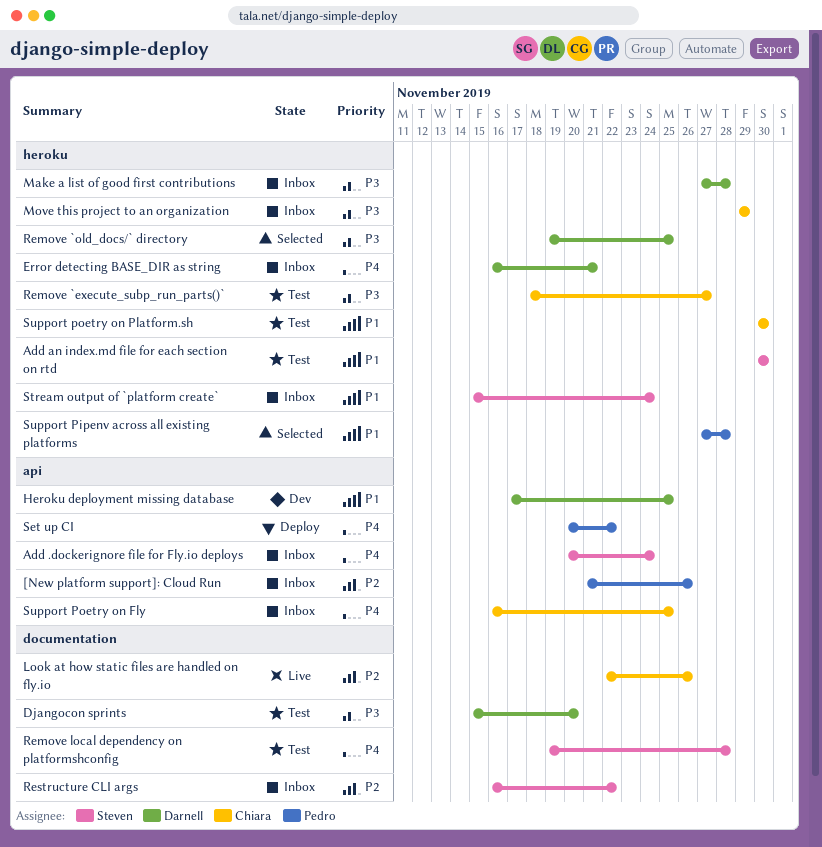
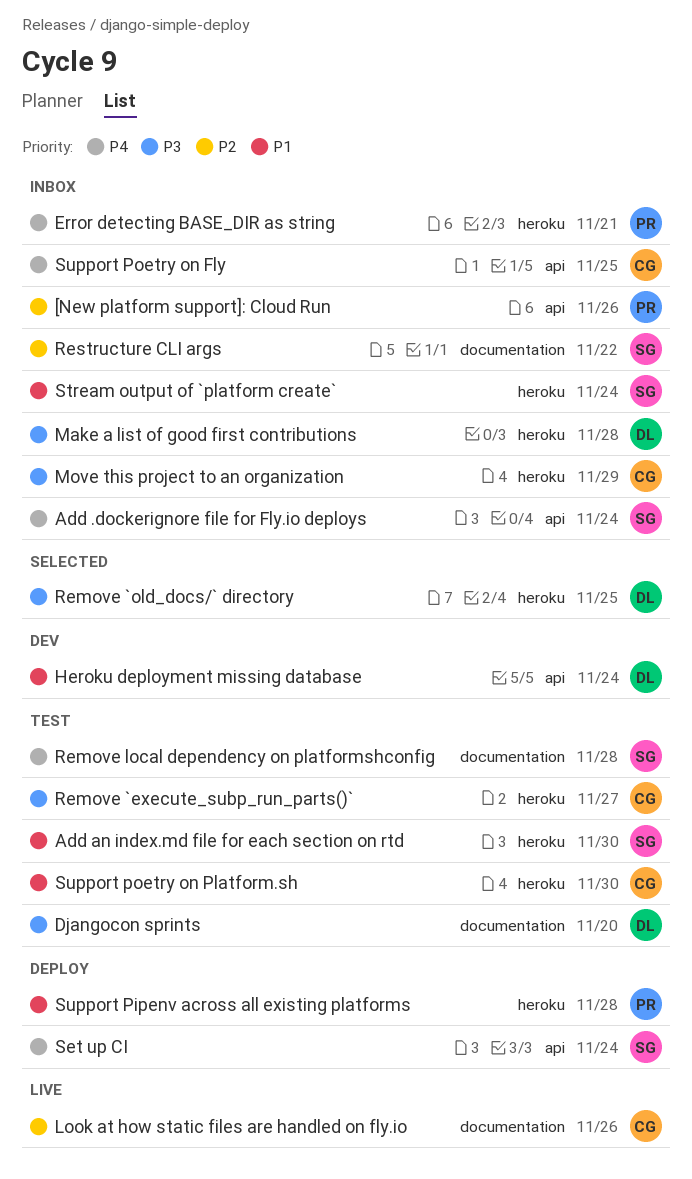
Error detecting BASE_DIR as string, owner: Darnell -> Pedro
Heroku deployment missing database, due: Nov 25 -> Nov 24
Set up CI, owner: Pedro -> Steven
Set up CI, due: Nov 22 -> Nov 24
Support Pipenv across all existing platforms, status: Selected -> Deploy

